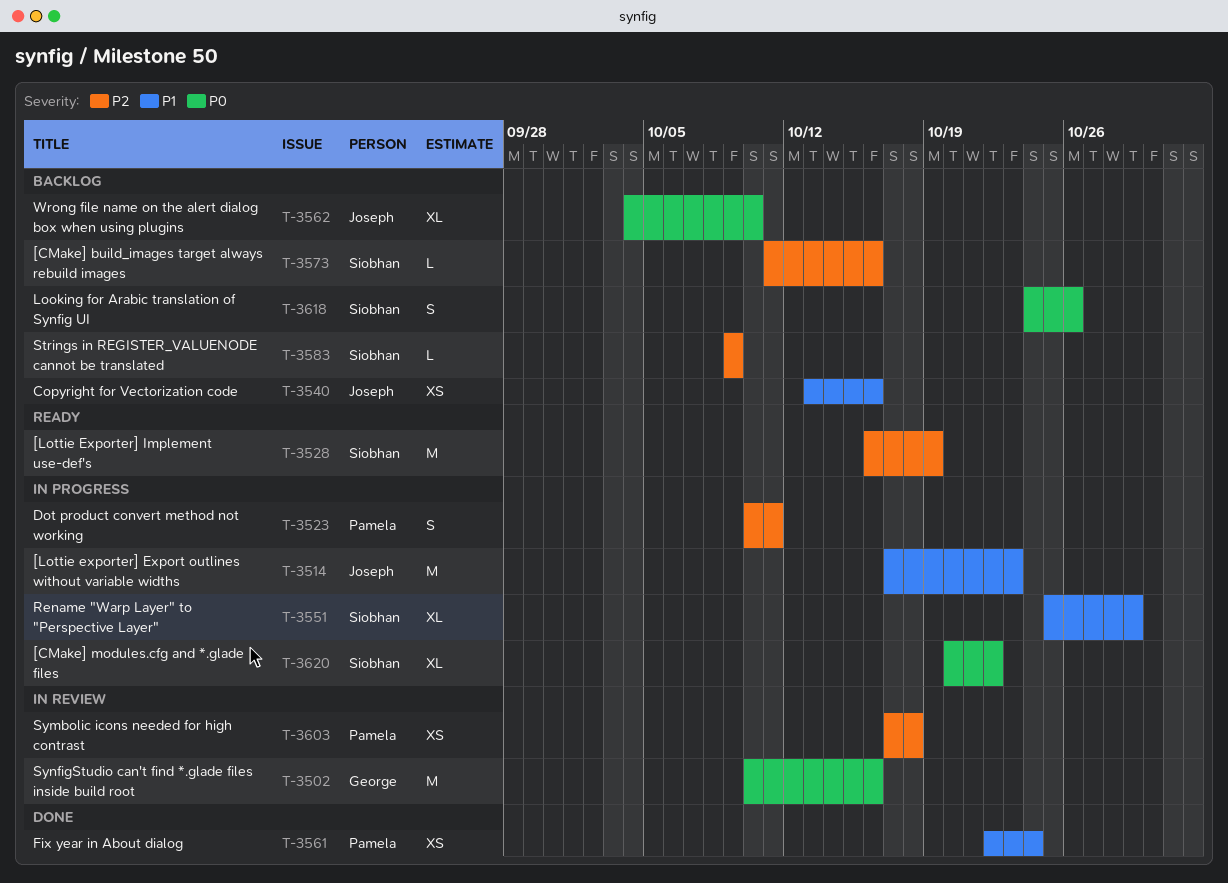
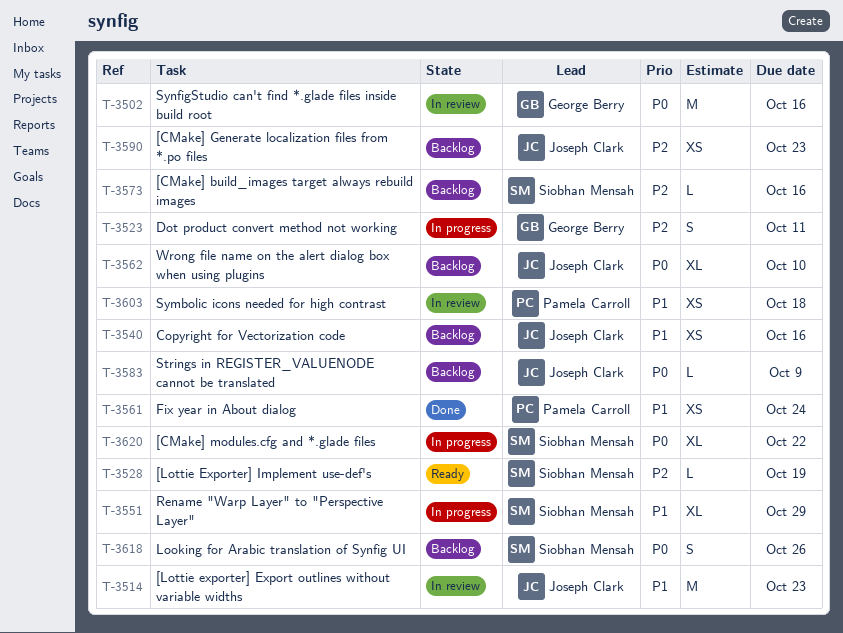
T-3514, status: In progress -> In review
T-3523, owner: Pamela Carroll -> George Berry
T-3528, estimate: M -> L
T-3583, owner: Siobhan Mensah -> Joseph Clark
T-3583, priority: P2 -> P0
T-3590: none -> present
T-3603, priority: P2 -> P1

